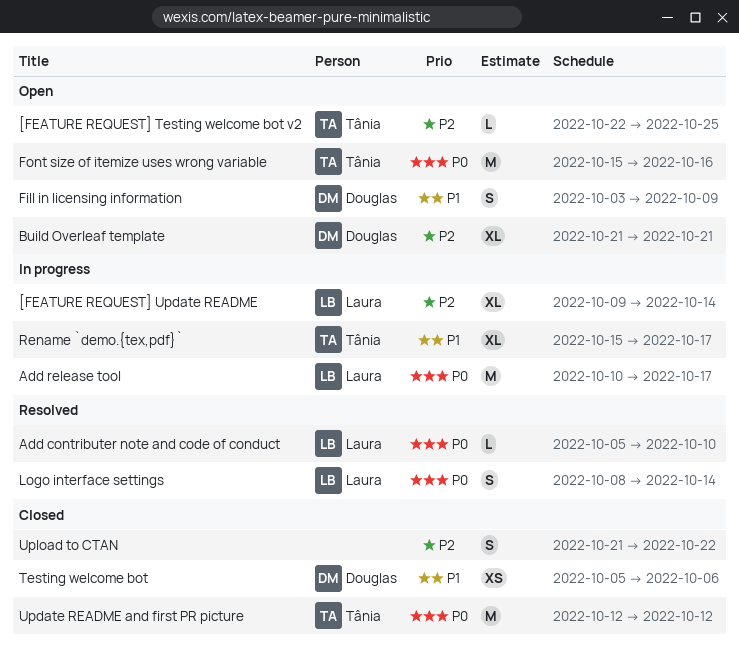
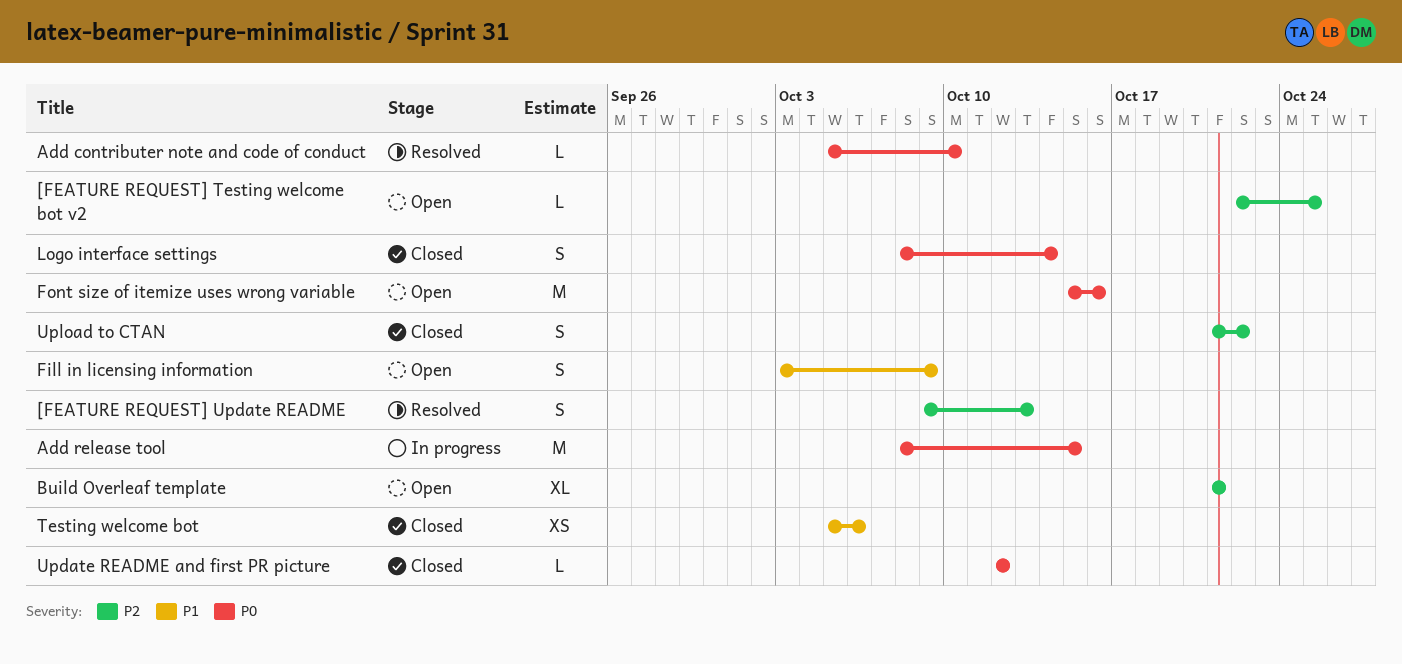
[FEATURE REQUEST] Update README, status: In progress -> Resolved
[FEATURE REQUEST] Update README, estimate: XL -> S
[FEATURE REQUEST] Update README, due: Oct 14 -> Oct 13
Add release tool, start: Oct 10 -> Oct 8
Add release tool, due: Oct 17 -> Oct 15
Logo interface settings, status: Resolved -> Closed
Rename `demo.{tex,pdf}`: present -> none
Update README and first PR picture, estimate: M -> L

